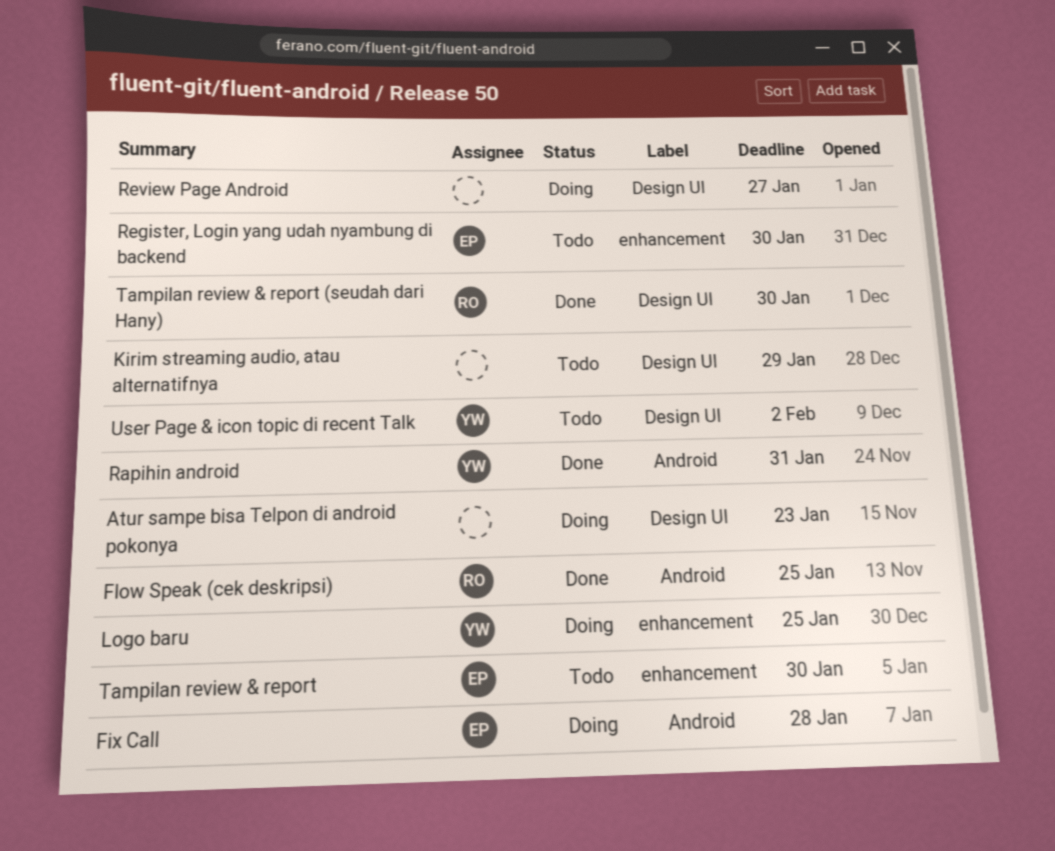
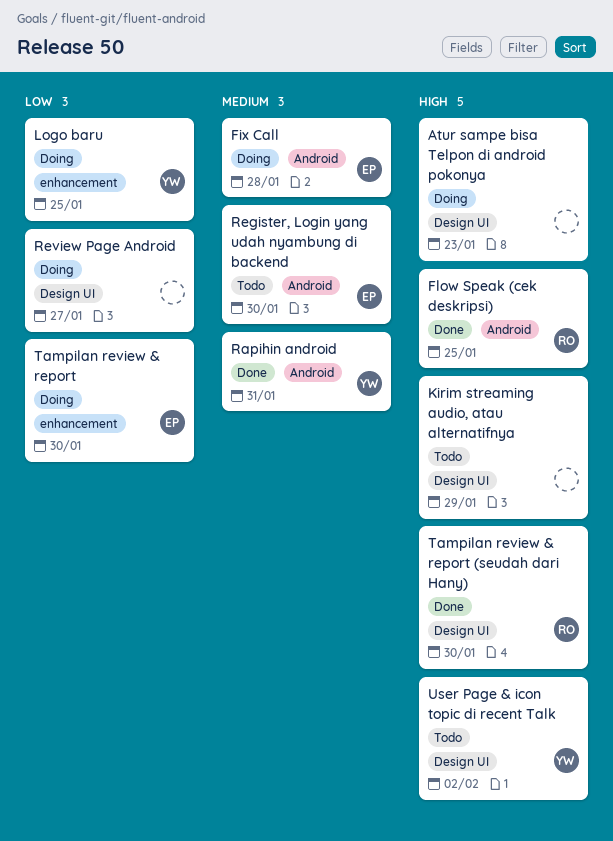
Register, Login yang udah nyambung di backend, label: enhancement -> Android
Tampilan review & report, status: Todo -> Doing

